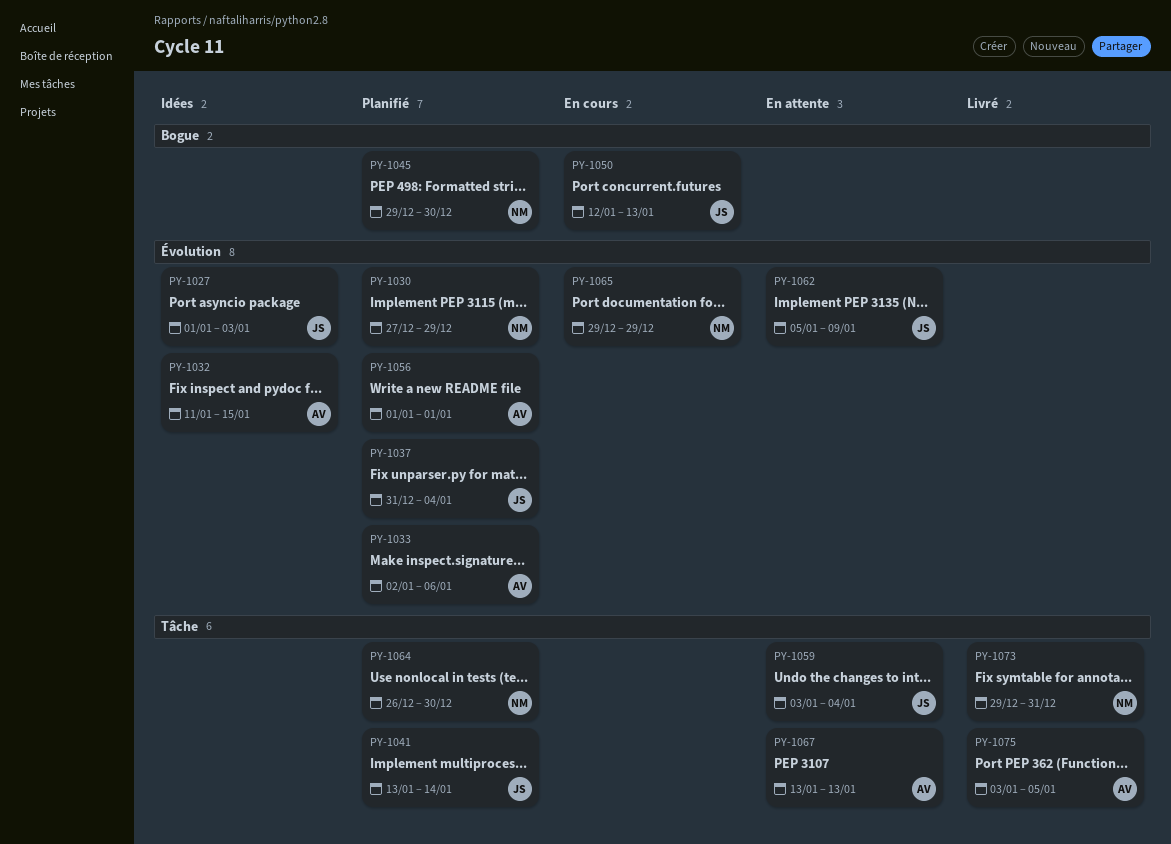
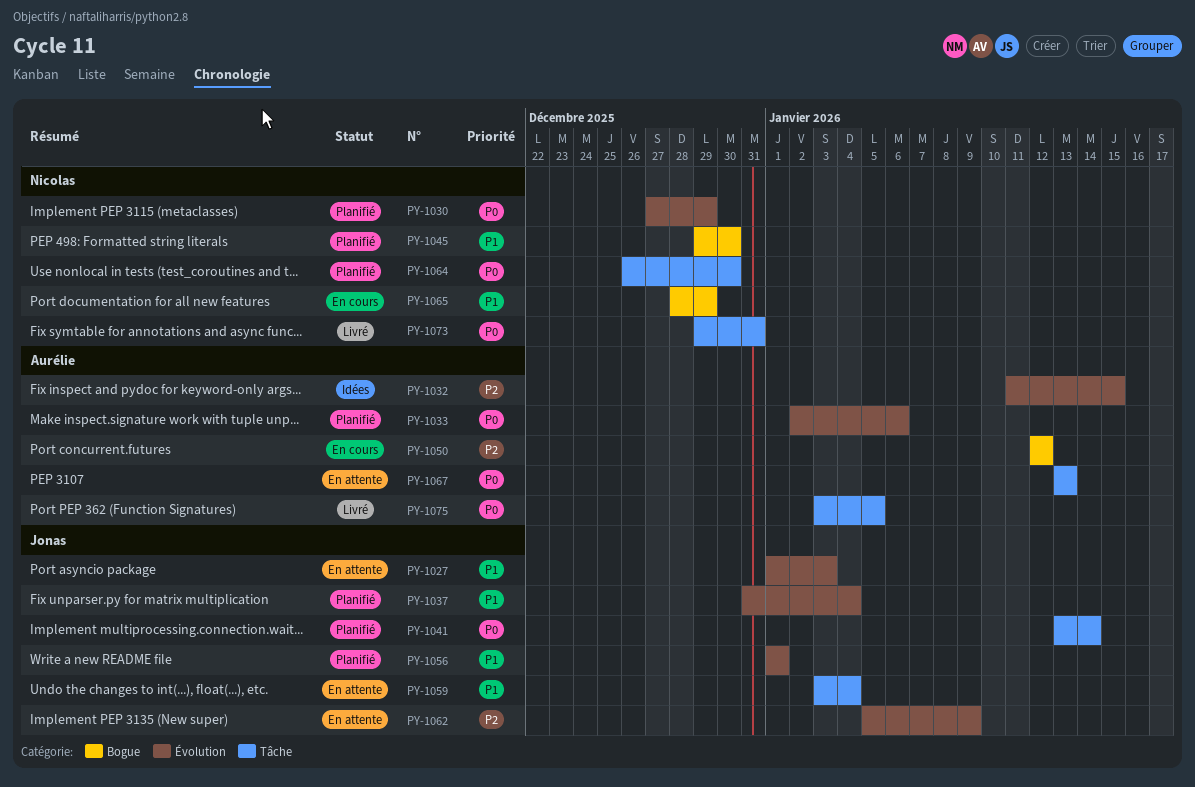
PY-1027, status: Idées -> En attente
PY-1050, owner: Jonas -> Aurélie
PY-1050, due: Jan 13 -> Jan 12
PY-1056, owner: Aurélie -> Jonas
PY-1065, label: Évolution -> Bogue
PY-1065, start: Dec 29 -> Dec 28

